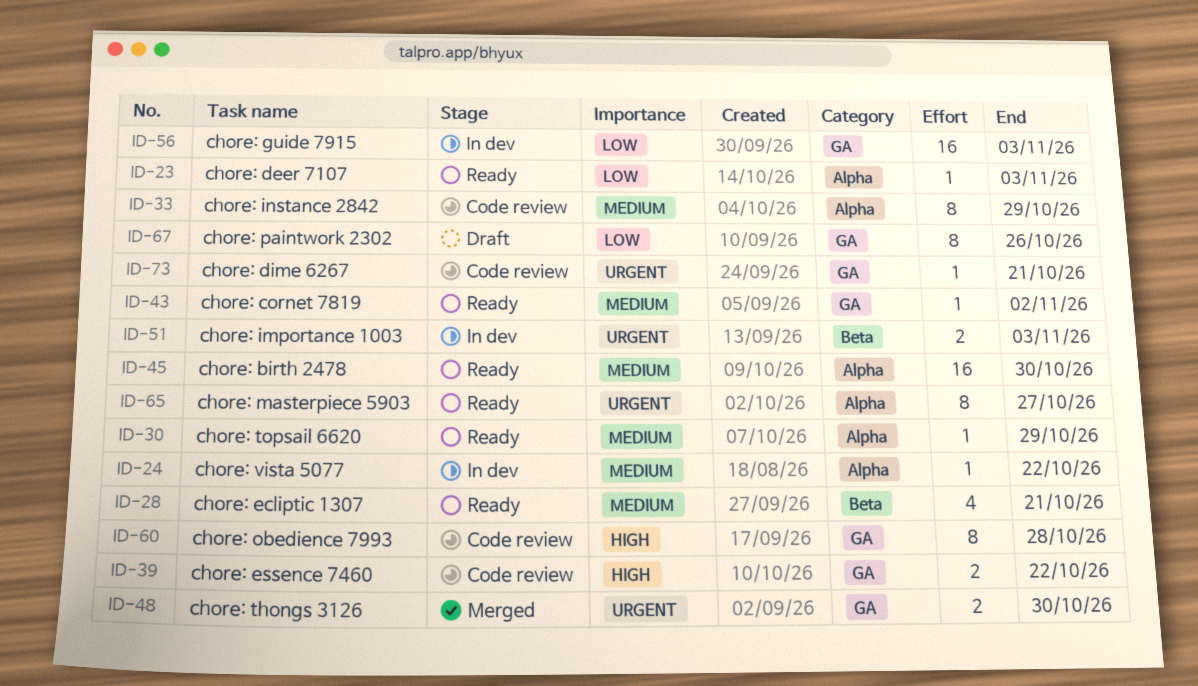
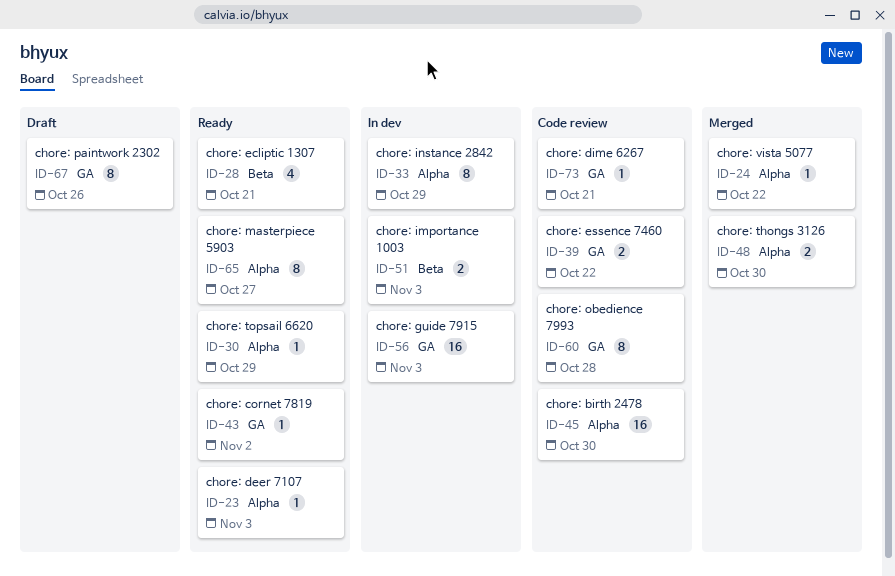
ID-24, status: In dev -> Merged
ID-33, status: Code review -> In dev
ID-45, status: Ready -> Code review
ID-48, label: GA -> Alpha

